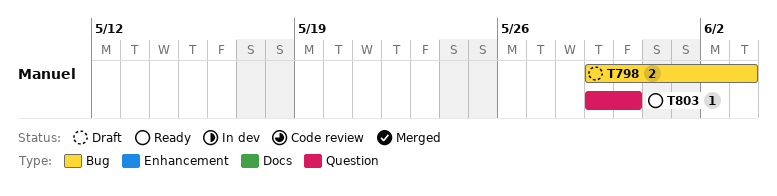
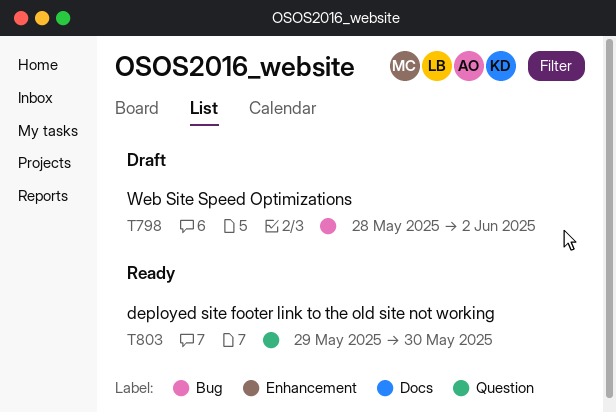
T798, start: May 29 -> May 28
T798, due: Jun 3 -> Jun 2

